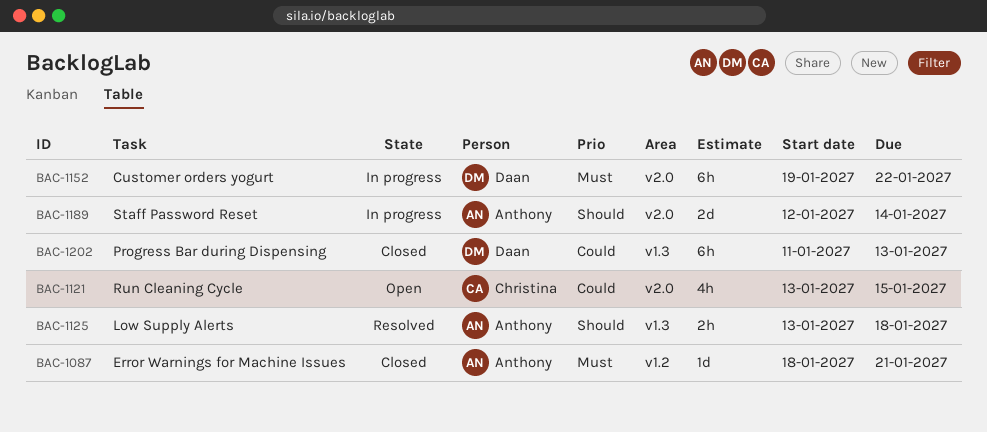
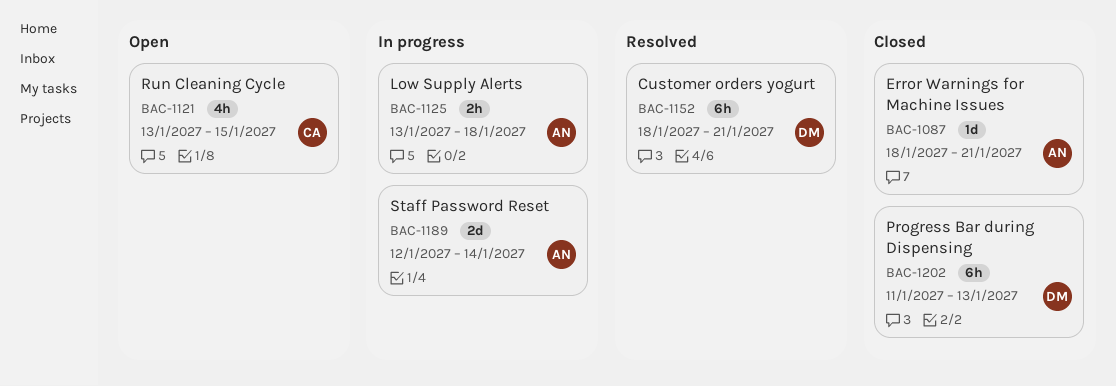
BAC-1125, status: Resolved -> In progress
BAC-1152, status: In progress -> Resolved
BAC-1152, start: Jan 19 -> Jan 18
BAC-1152, due: Jan 22 -> Jan 21

